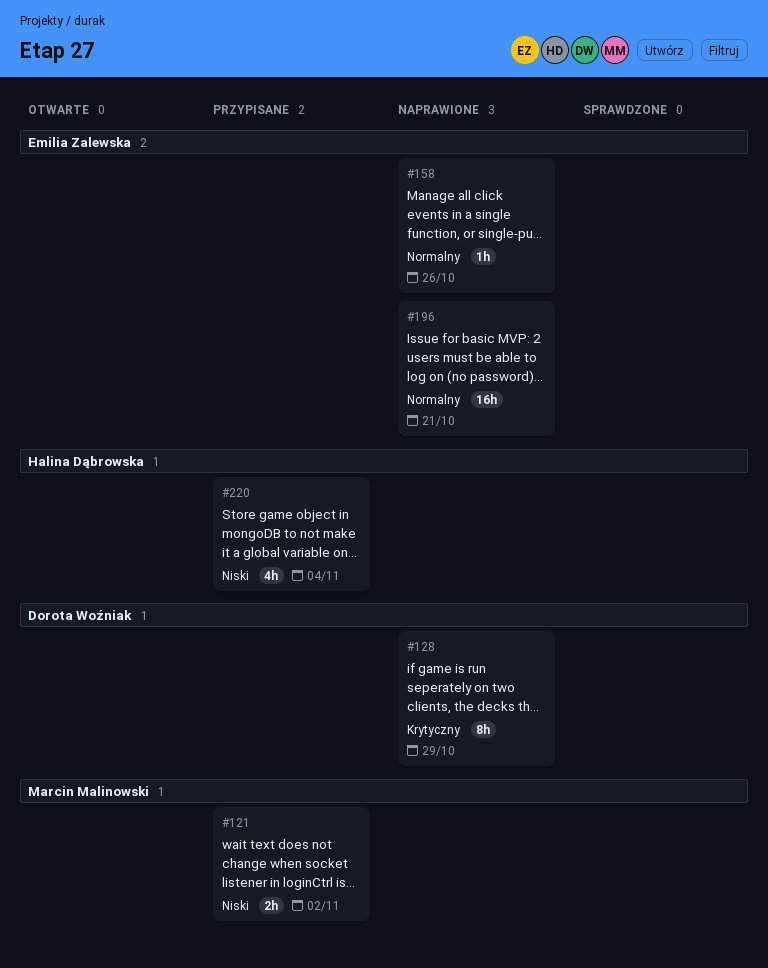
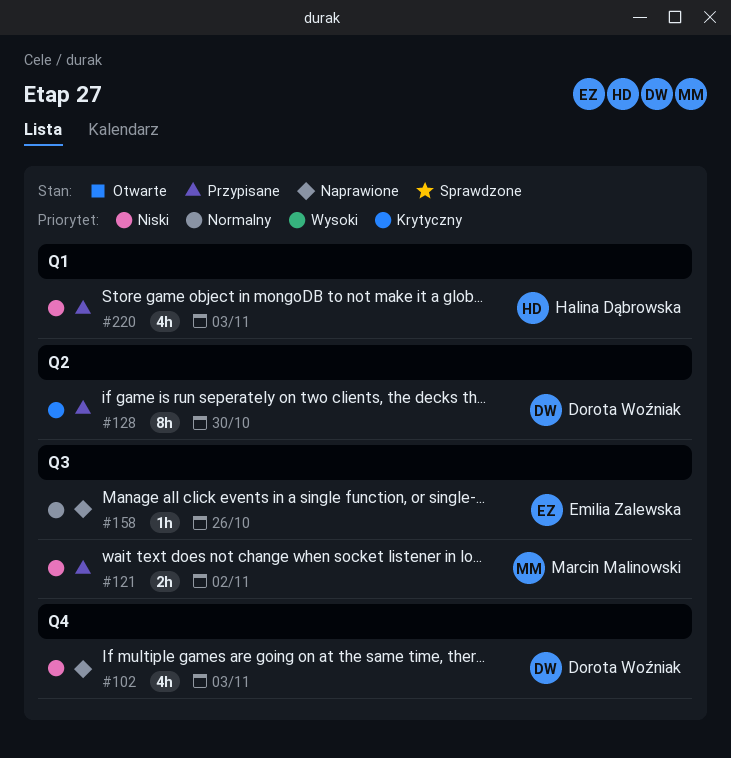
#102: none -> present
#128, status: Naprawione -> Przypisane
#128, due: Oct 29 -> Oct 30
#196: present -> none
#220, due: Nov 4 -> Nov 3

